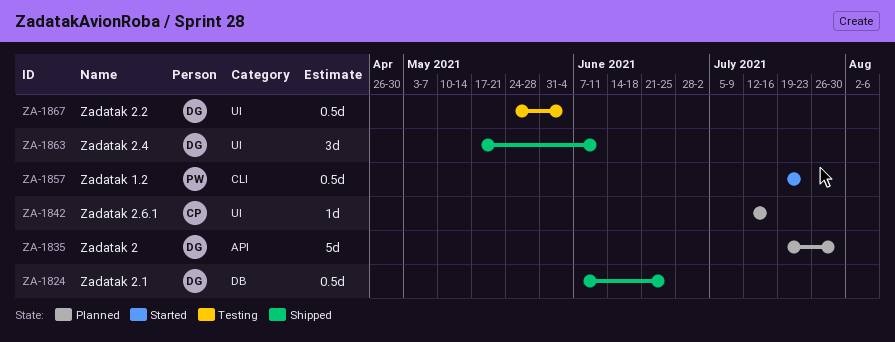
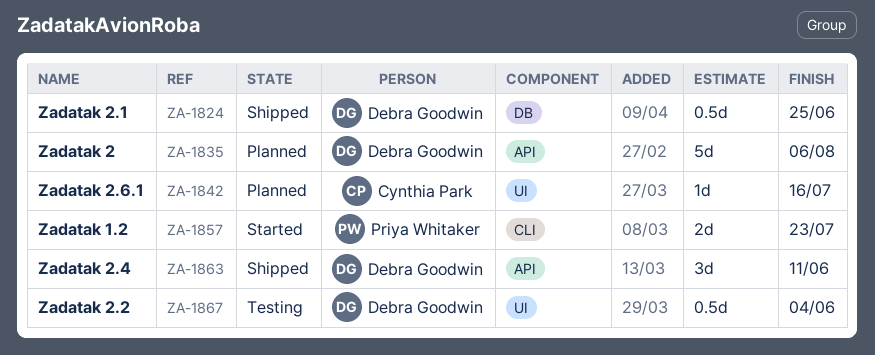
ZA-1835, due: Jul 30 -> Aug 6
ZA-1857, estimate: 0.5d -> 2d
ZA-1863, label: UI -> API

